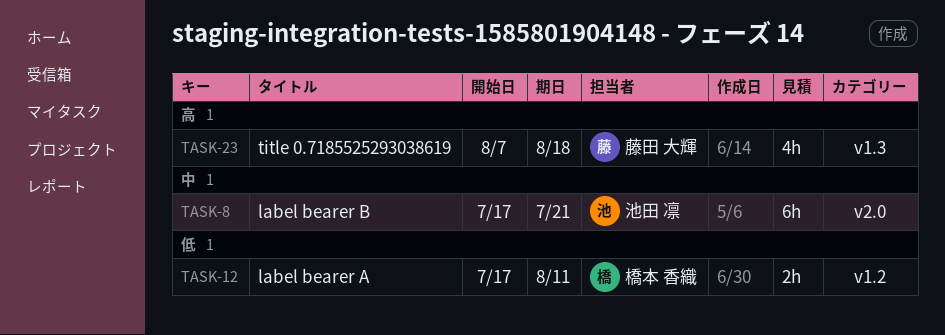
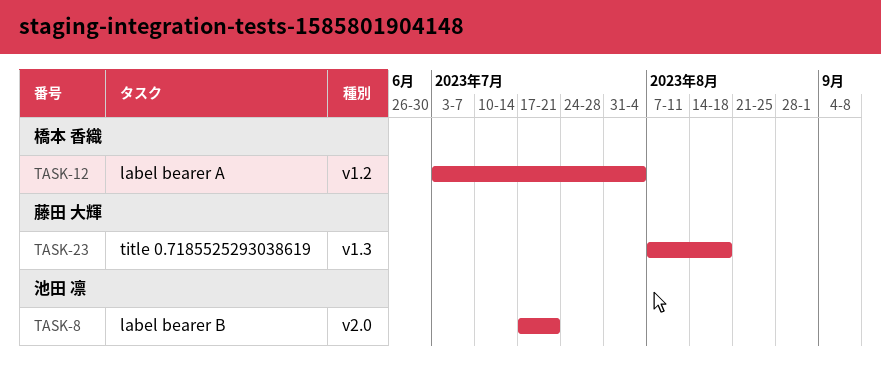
TASK-12, start: Jul 17 -> Jul 3
TASK-12, due: Aug 11 -> Aug 4

